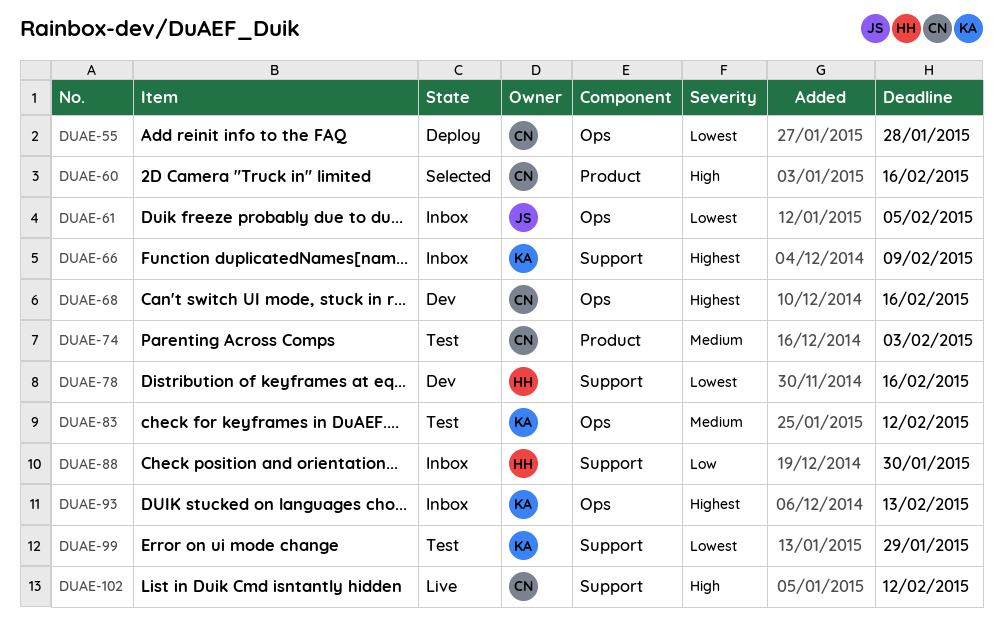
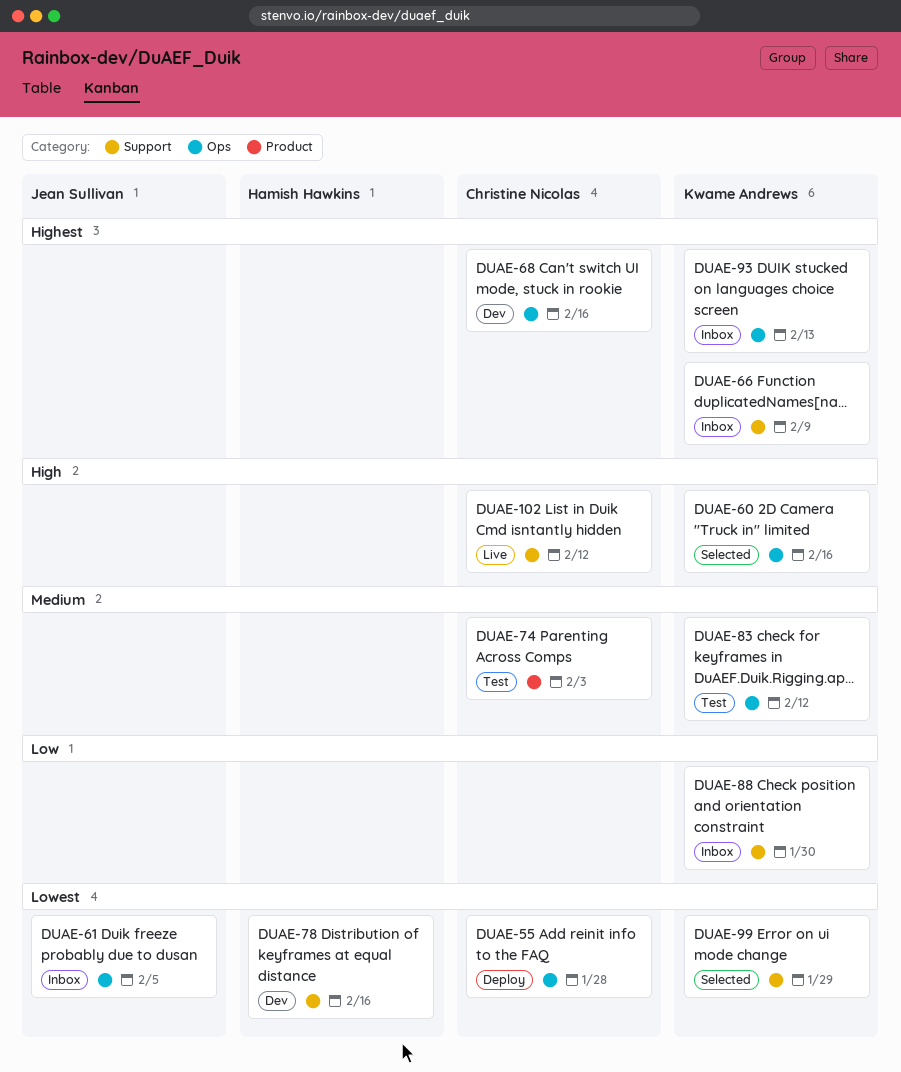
DUAE-60, owner: Christine Nicolas -> Kwame Andrews
DUAE-60, label: Product -> Ops
DUAE-88, owner: Hamish Hawkins -> Kwame Andrews
DUAE-99, status: Test -> Selected

